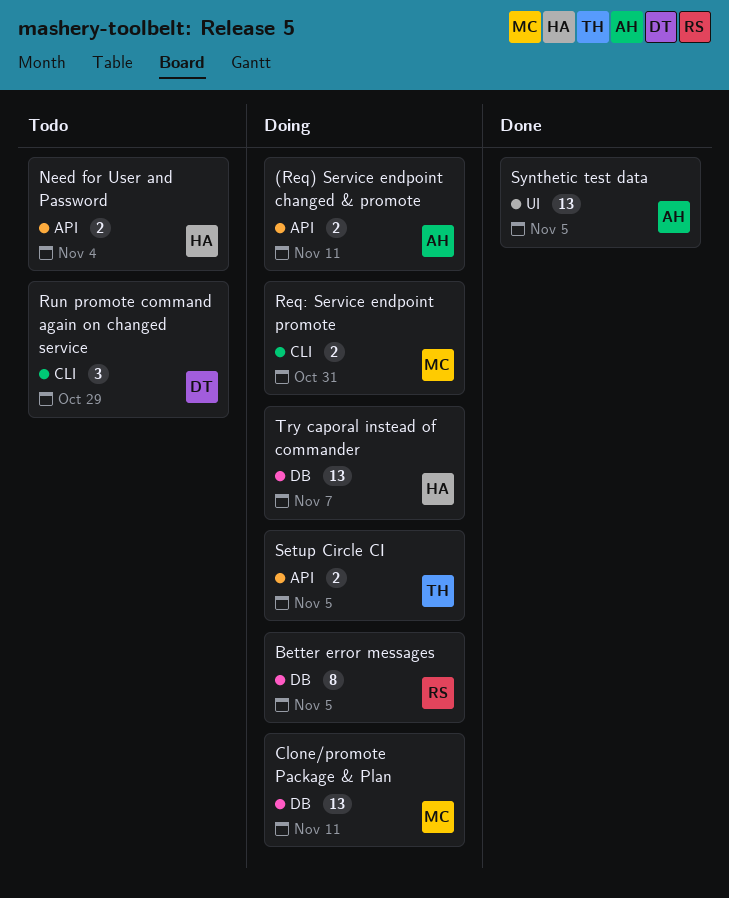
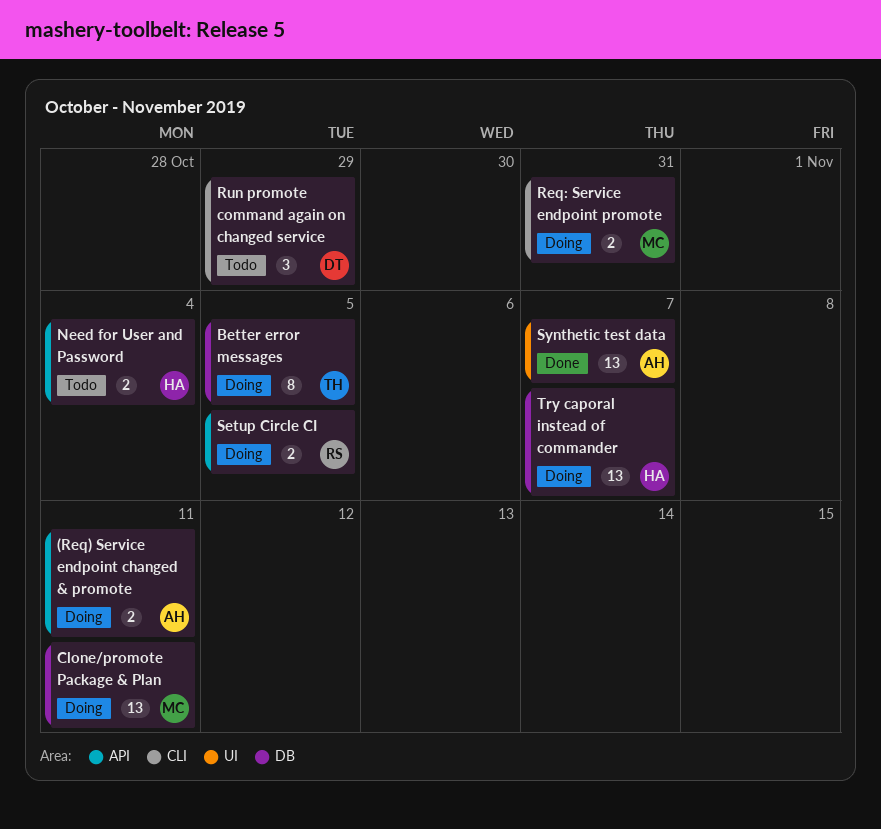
Better error messages, owner: RS -> TH
Setup Circle CI, owner: TH -> RS
Synthetic test data, due: Nov 5 -> Nov 7

